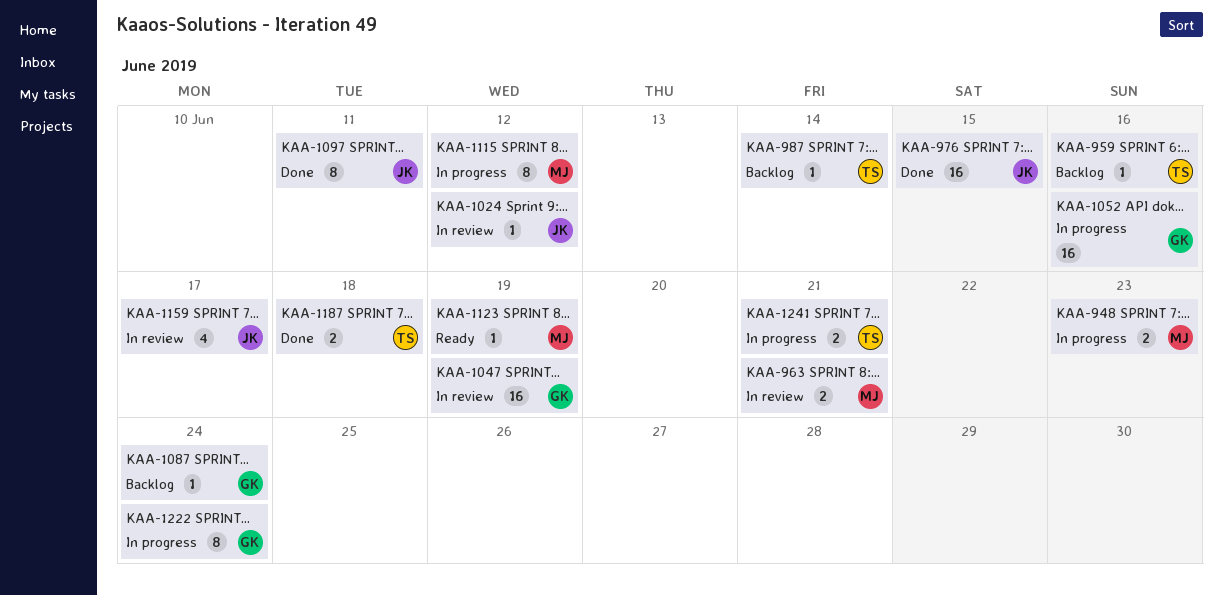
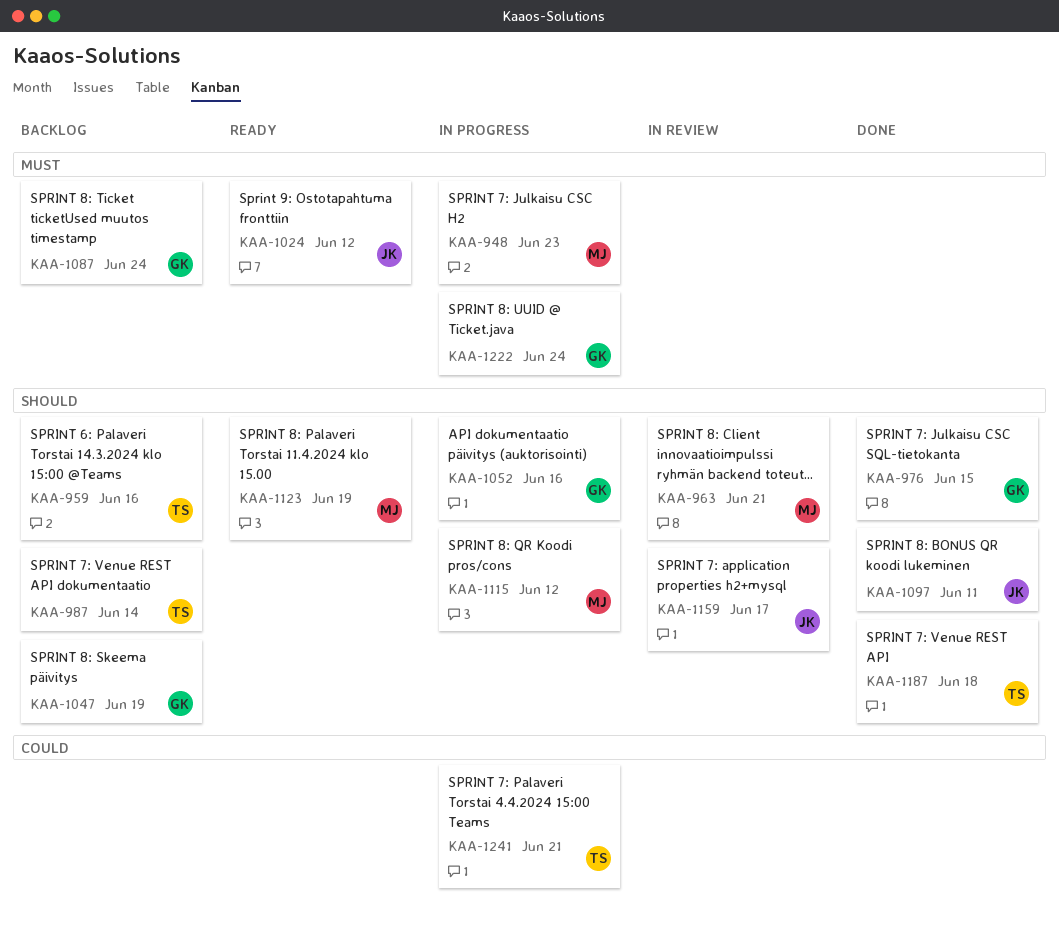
KAA-976, owner: JK -> GK
KAA-1024, status: In review -> Ready
KAA-1047, status: In review -> Backlog

